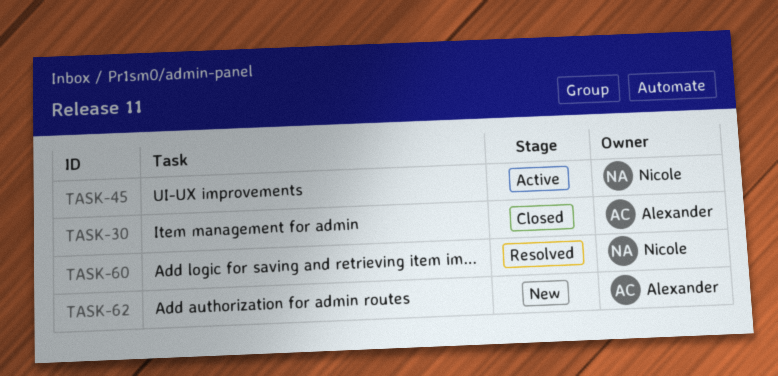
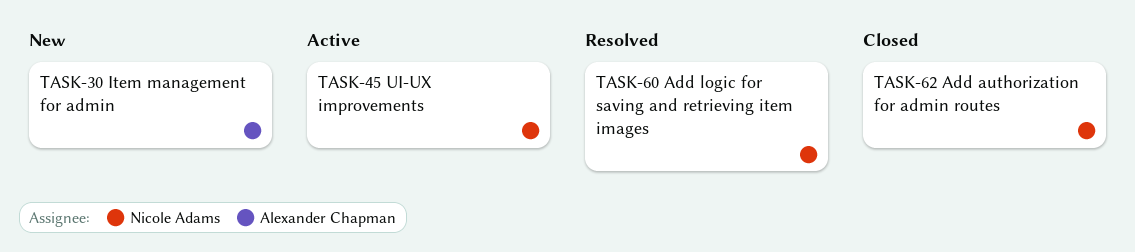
TASK-30, status: Closed -> New
TASK-62, status: New -> Closed
TASK-62, owner: Alexander Chapman -> Nicole Adams

